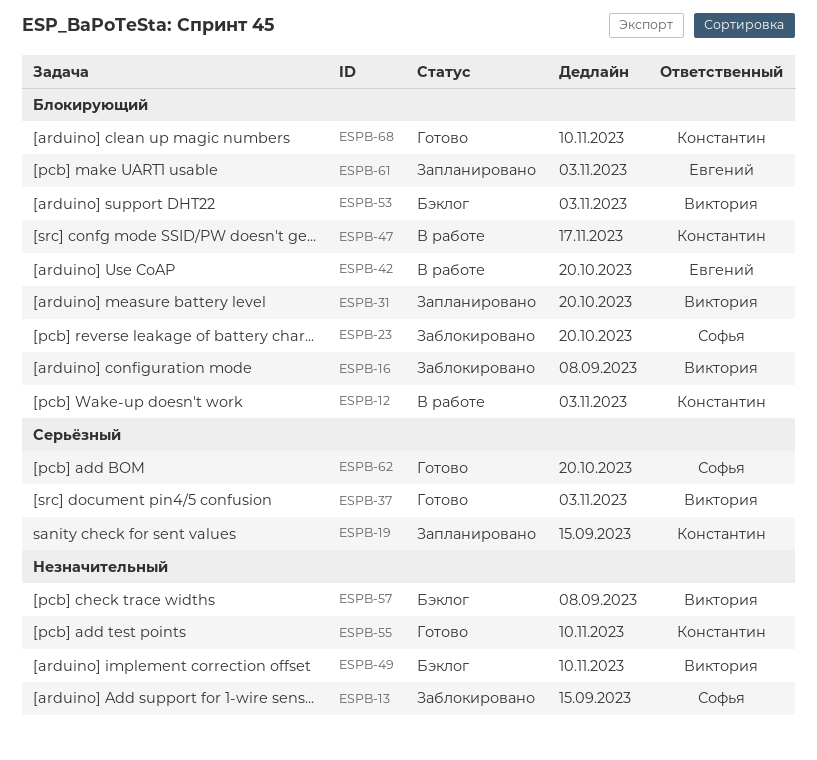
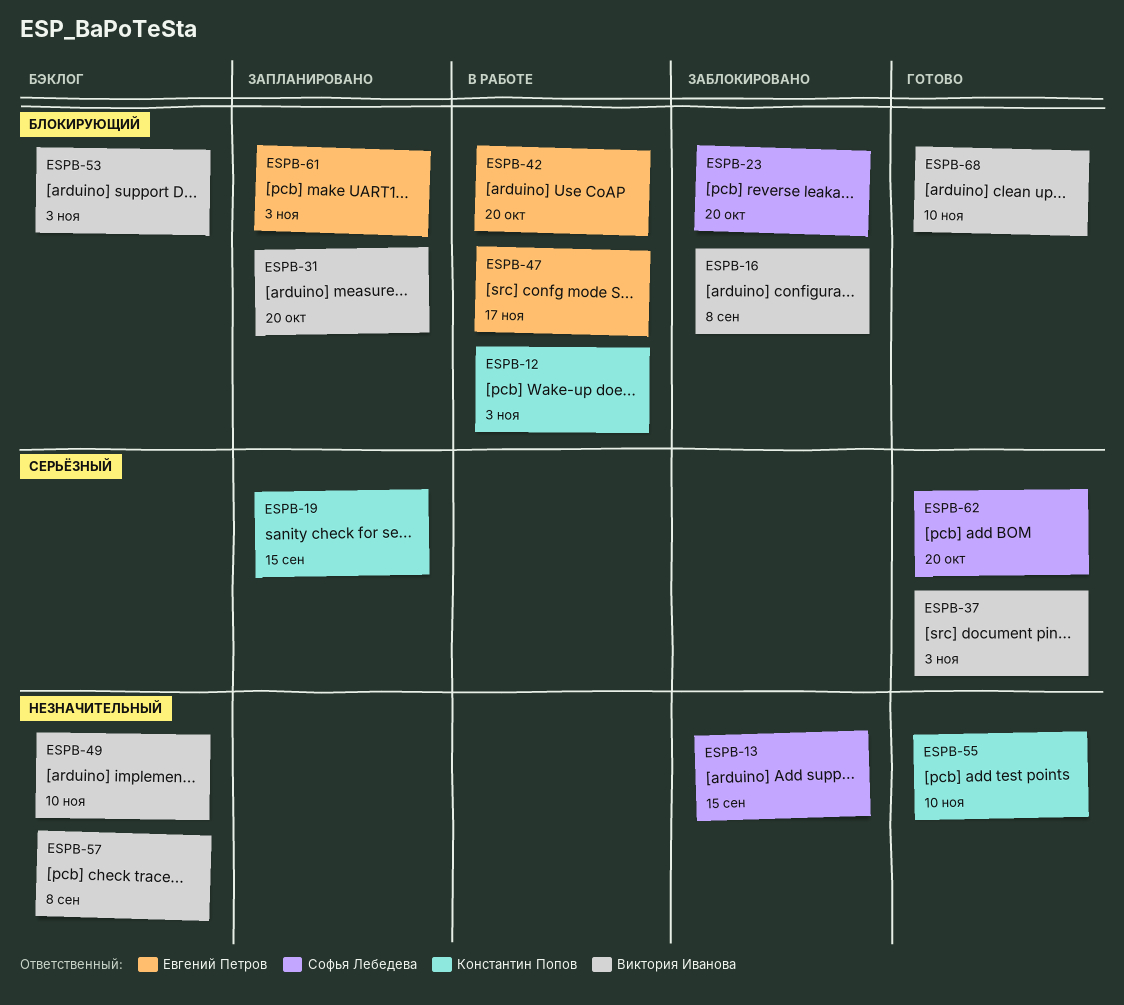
ESPB-47, owner: Константин Попов -> Евгений Петров
ESPB-68, owner: Константин Попов -> Виктория Иванова

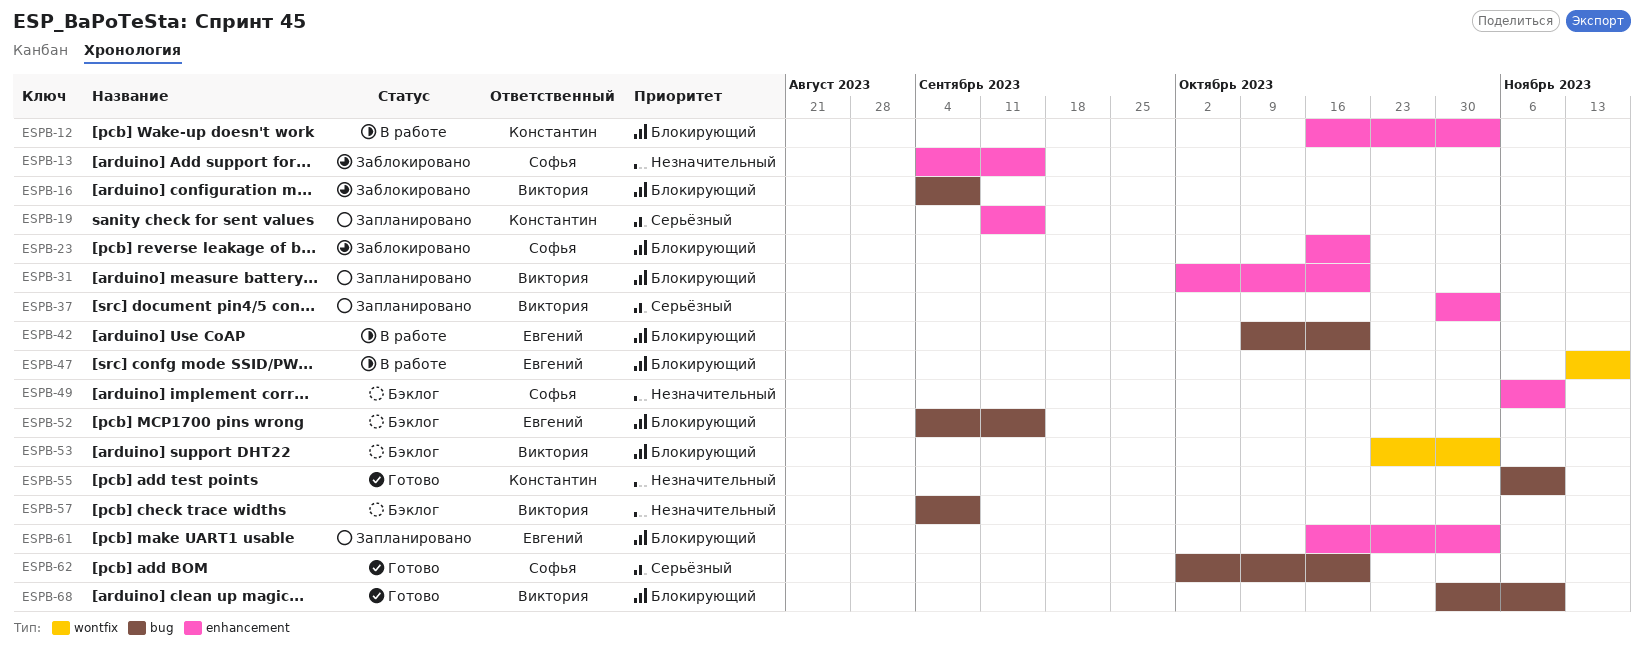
ESPB-37, status: Готово -> Запланировано
ESPB-49, owner: Виктория Иванова -> Софья Лебедева
ESPB-52: none -> present

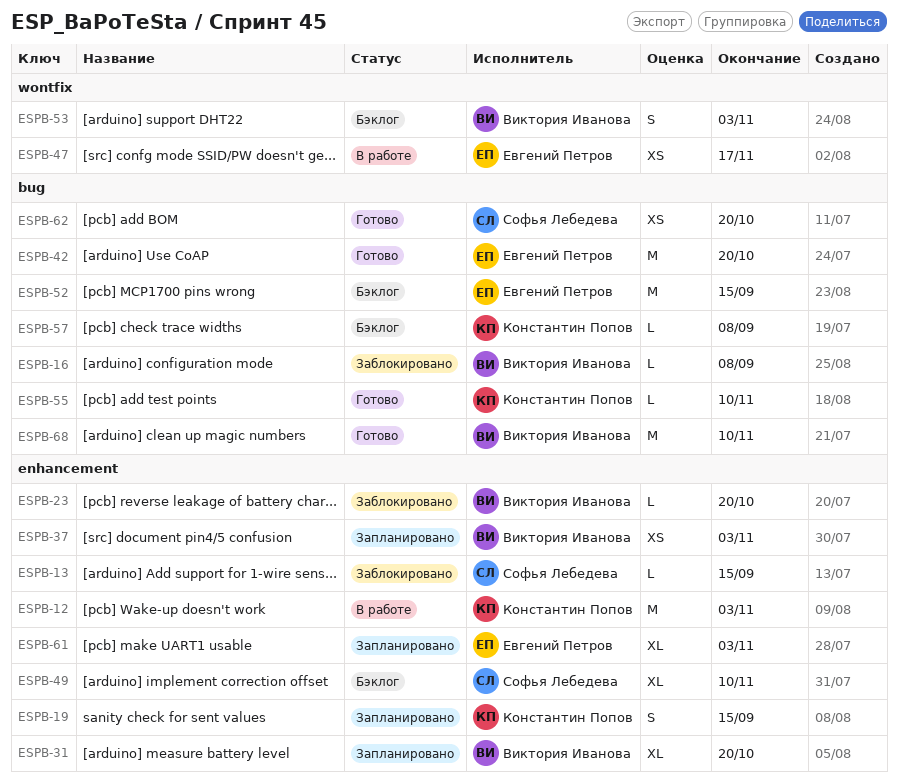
ESPB-23, owner: Софья Лебедева -> Виктория Иванова
ESPB-42, status: В работе -> Готово
ESPB-57, owner: Виктория Иванова -> Константин Попов

